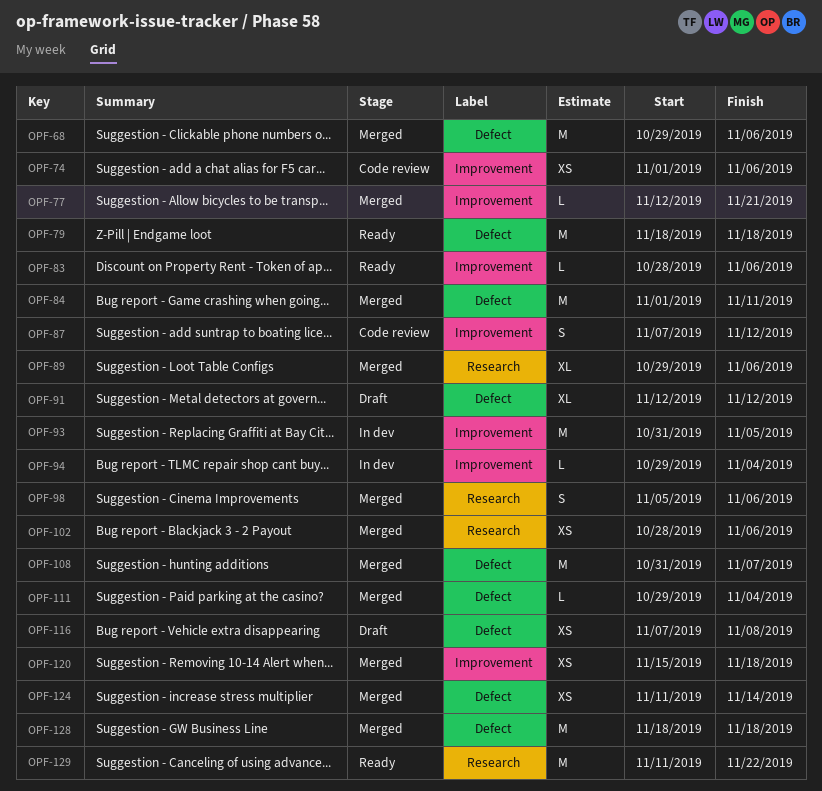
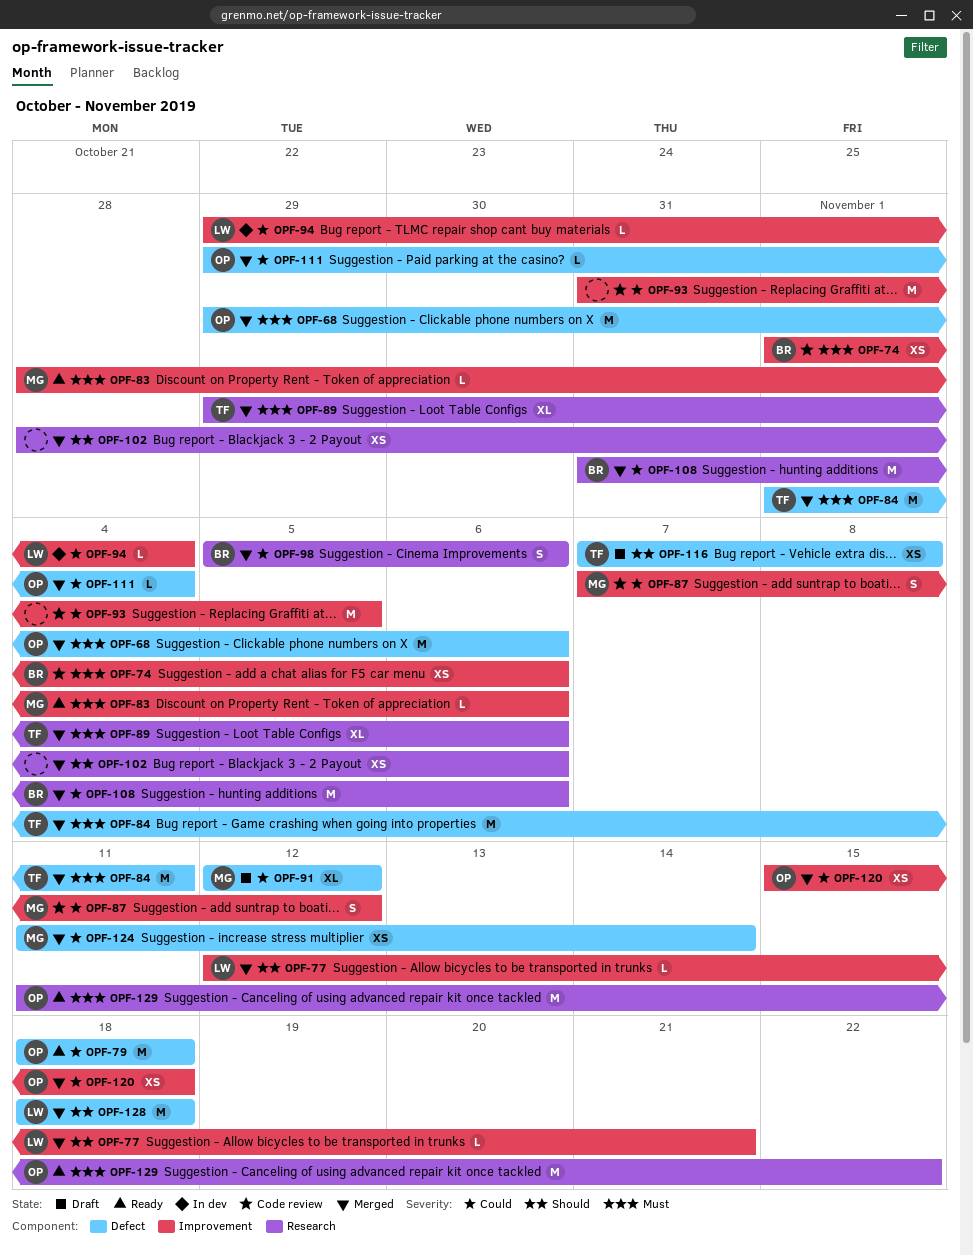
OPF-93, status: In dev -> Code review
OPF-108, label: Defect -> Research
OPF-108, due: Nov 7 -> Nov 6

